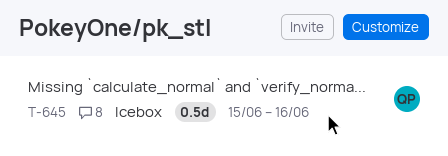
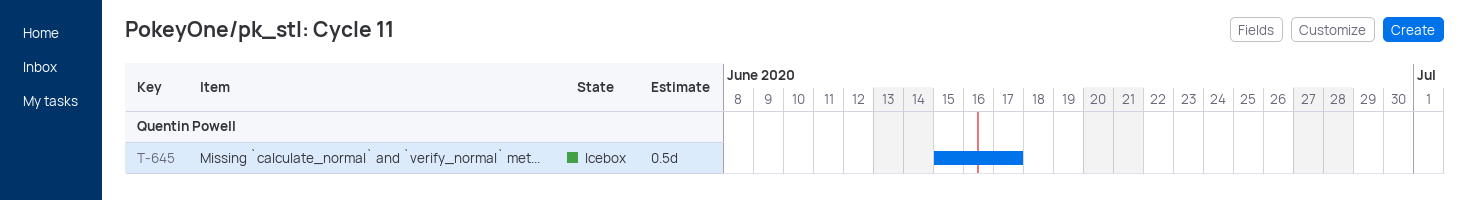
T-645, due: Jun 16 -> Jun 17

